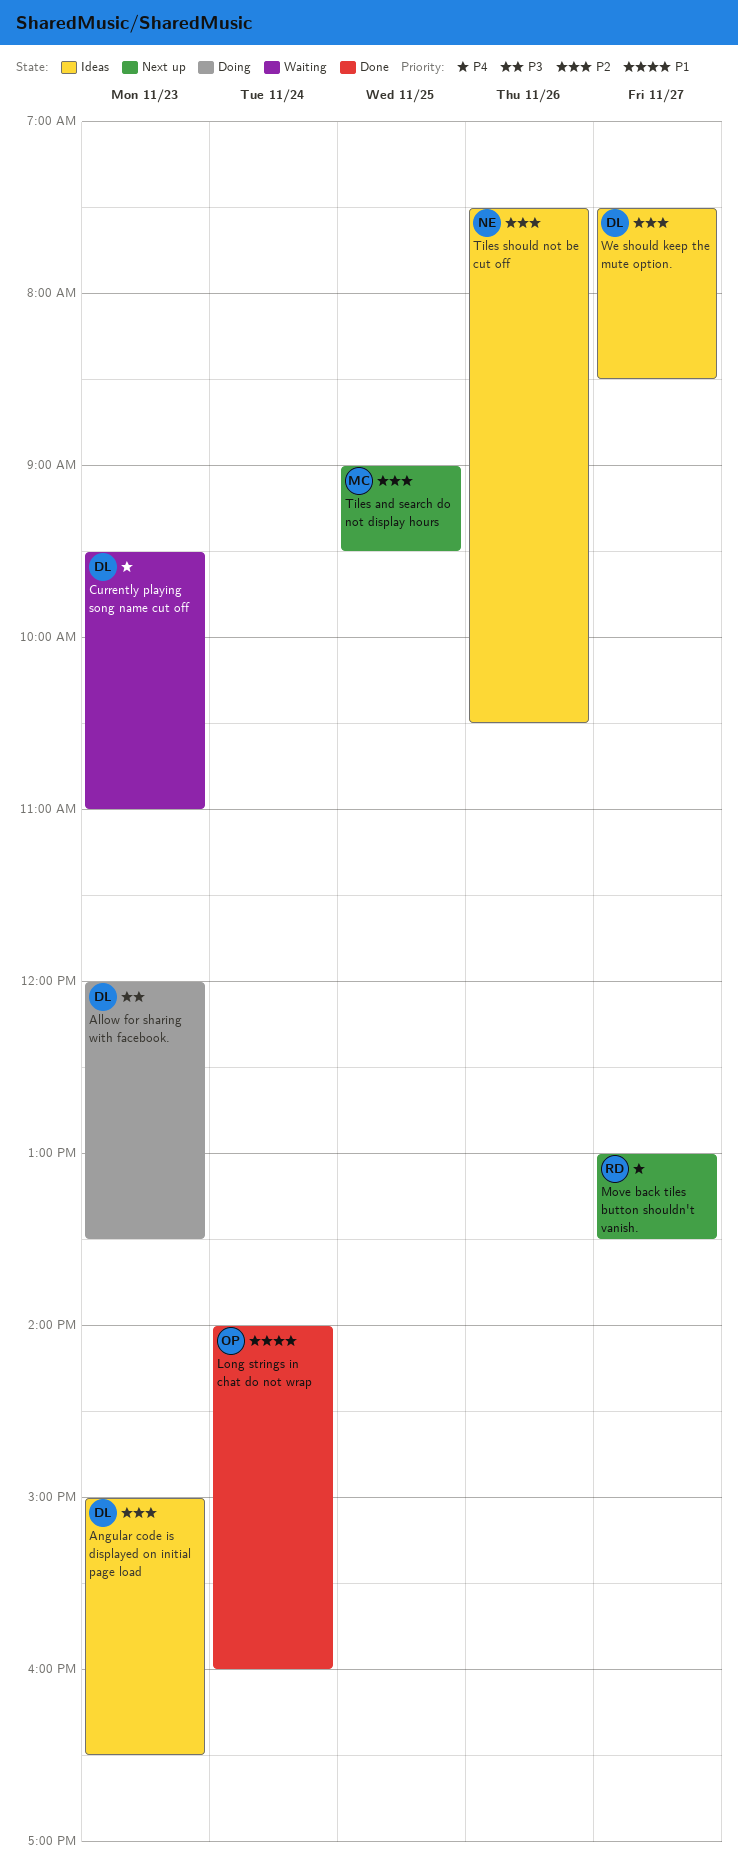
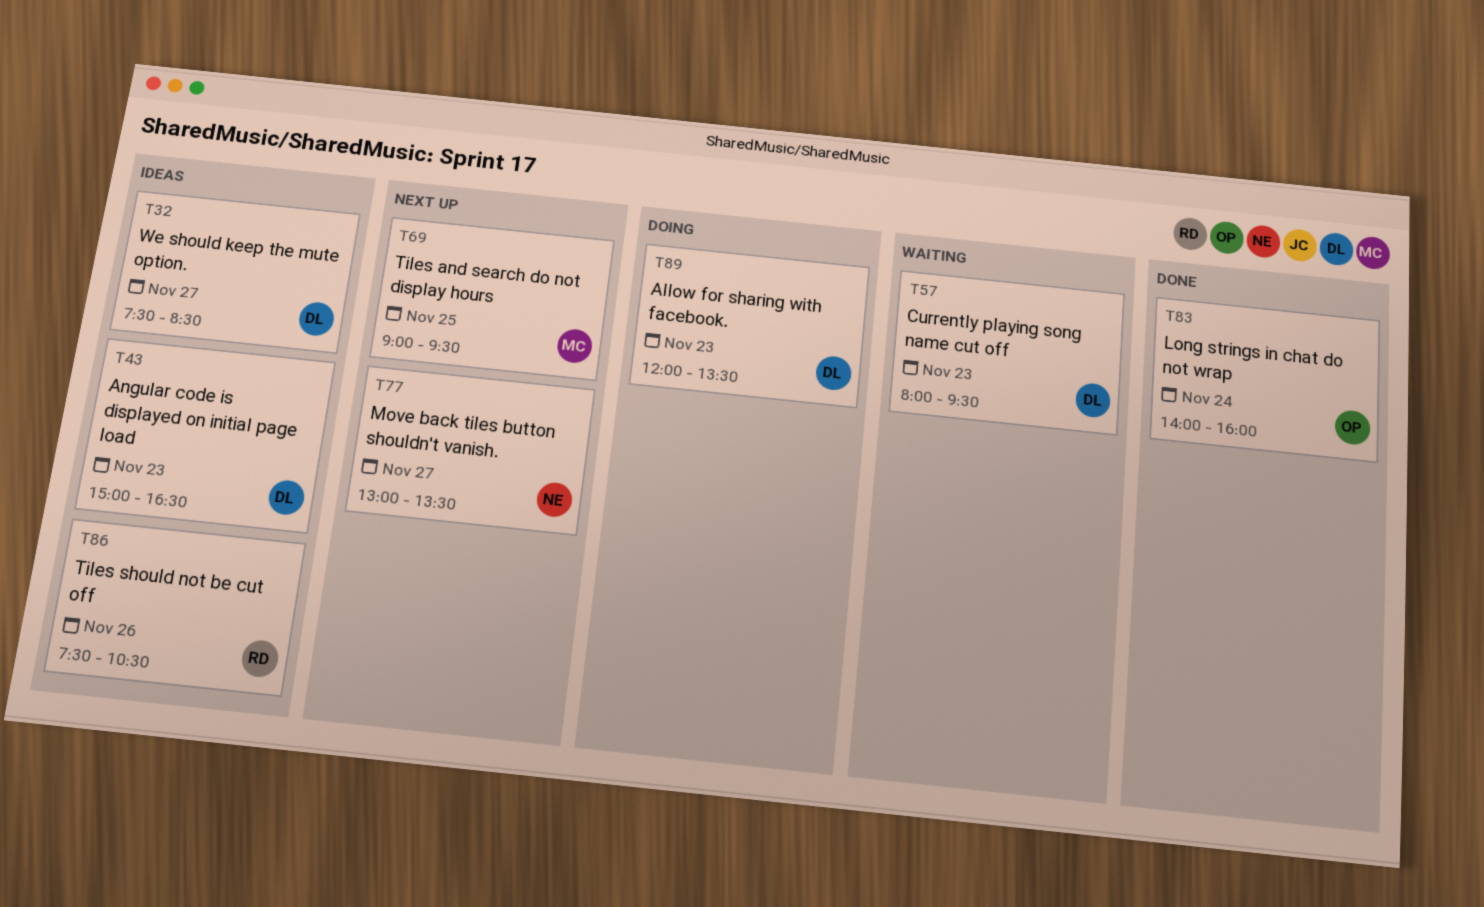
Currently playing song name cut off, begins: 09:30 -> 08:00
Currently playing song name cut off, ends: 11:00 -> 09:30
Move back tiles button shouldn't vanish., owner: RD -> NE
Tiles should not be cut off, owner: NE -> RD

